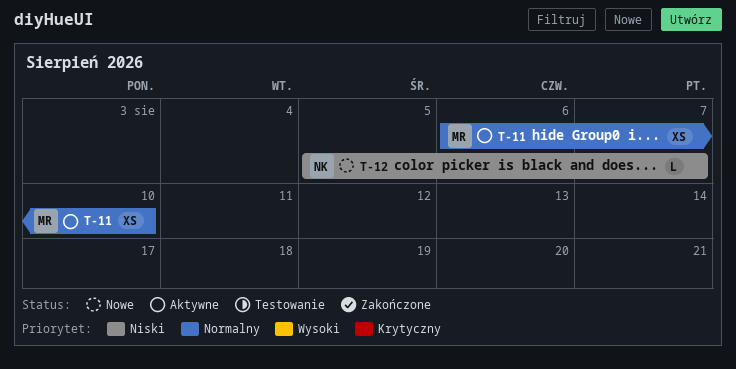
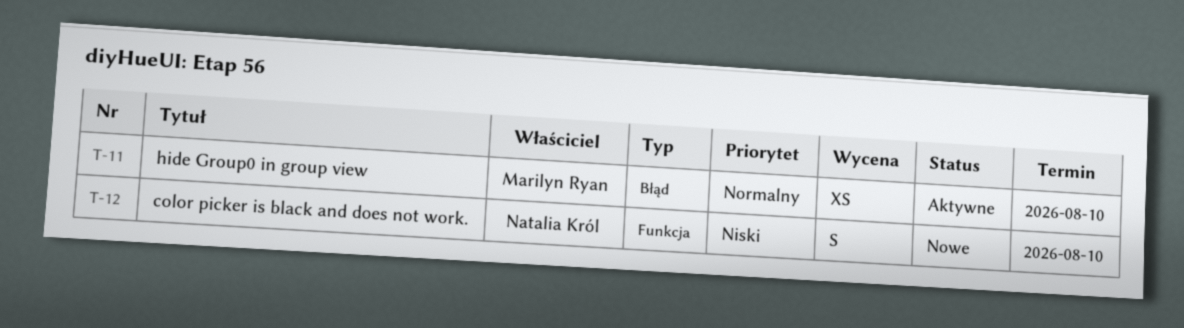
T-12, estimate: L -> S
T-12, due: Aug 7 -> Aug 10

